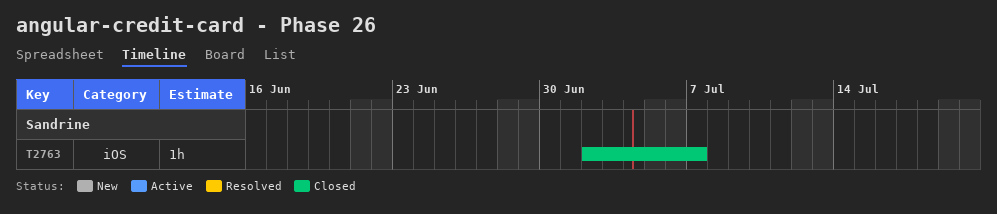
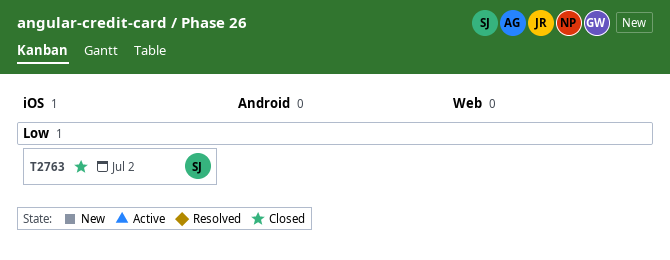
T2763, due: Jul 7 -> Jul 2

